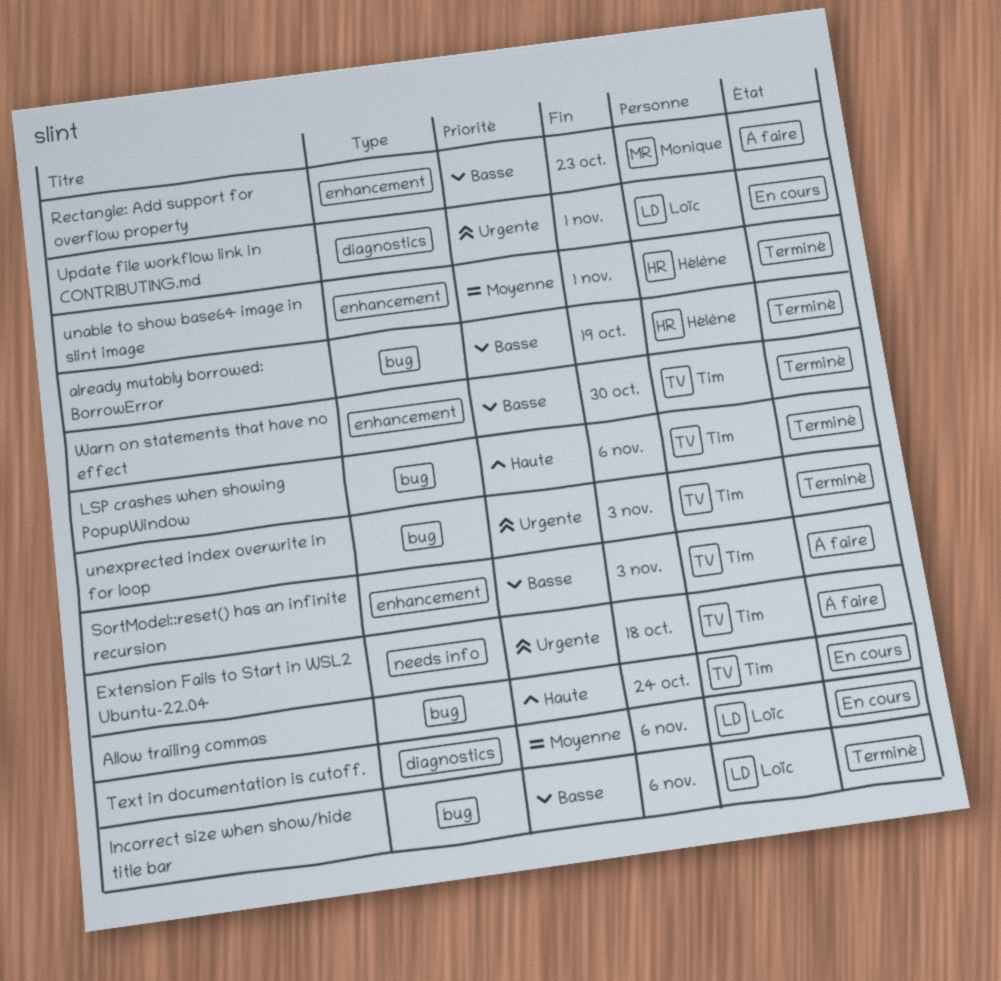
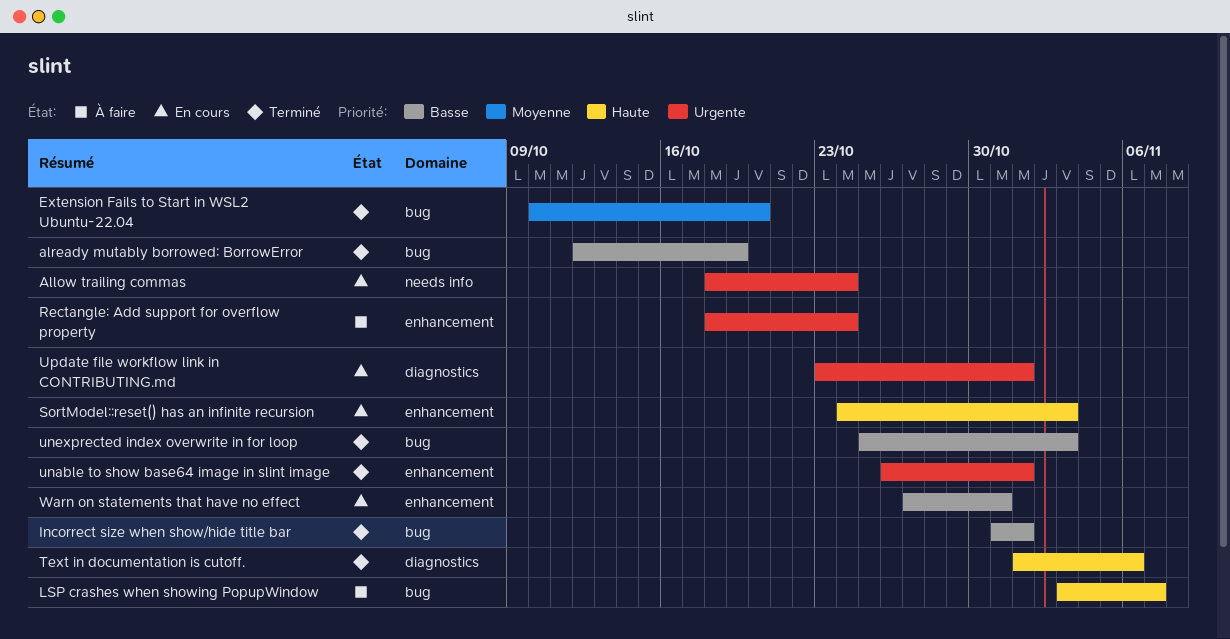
Allow trailing commas, priority: Haute -> Urgente
Allow trailing commas, label: bug -> needs info
Extension Fails to Start in WSL2 Ubuntu-22.04, status: À faire -> Terminé
Extension Fails to Start in WSL2 Ubuntu-22.04, priority: Urgente -> Moyenne
Extension Fails to Start in WSL2 Ubuntu-22.04, label: needs info -> bug
Extension Fails to Start in WSL2 Ubuntu-22.04, due: Oct 18 -> Oct 20
Incorrect size when show/hide title bar, due: Nov 6 -> Nov 1
LSP crashes when showing PopupWindow, status: Terminé -> À faire
LSP crashes when showing PopupWindow, due: Nov 6 -> Nov 7
Rectangle: Add support for overflow property, priority: Basse -> Urgente
Rectangle: Add support for overflow property, due: Oct 23 -> Oct 24
SortModel::reset() has an infinite recursion, status: À faire -> En cours
SortModel::reset() has an infinite recursion, priority: Basse -> Haute
Text in documentation is cutoff., status: En cours -> Terminé
Text in documentation is cutoff., priority: Moyenne -> Haute
unable to show base64 image in slint image, priority: Moyenne -> Urgente
unexprected index overwrite in for loop, priority: Urgente -> Basse
Warn on statements that have no effect, status: Terminé -> En cours
Warn on statements that have no effect, due: Oct 30 -> Oct 31

